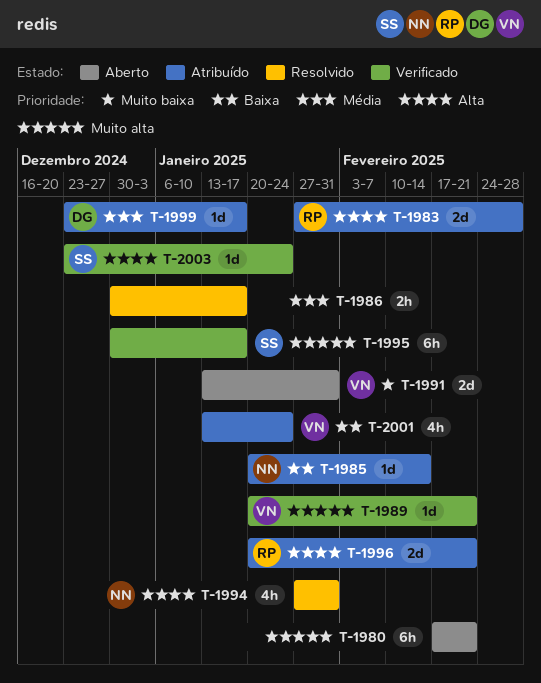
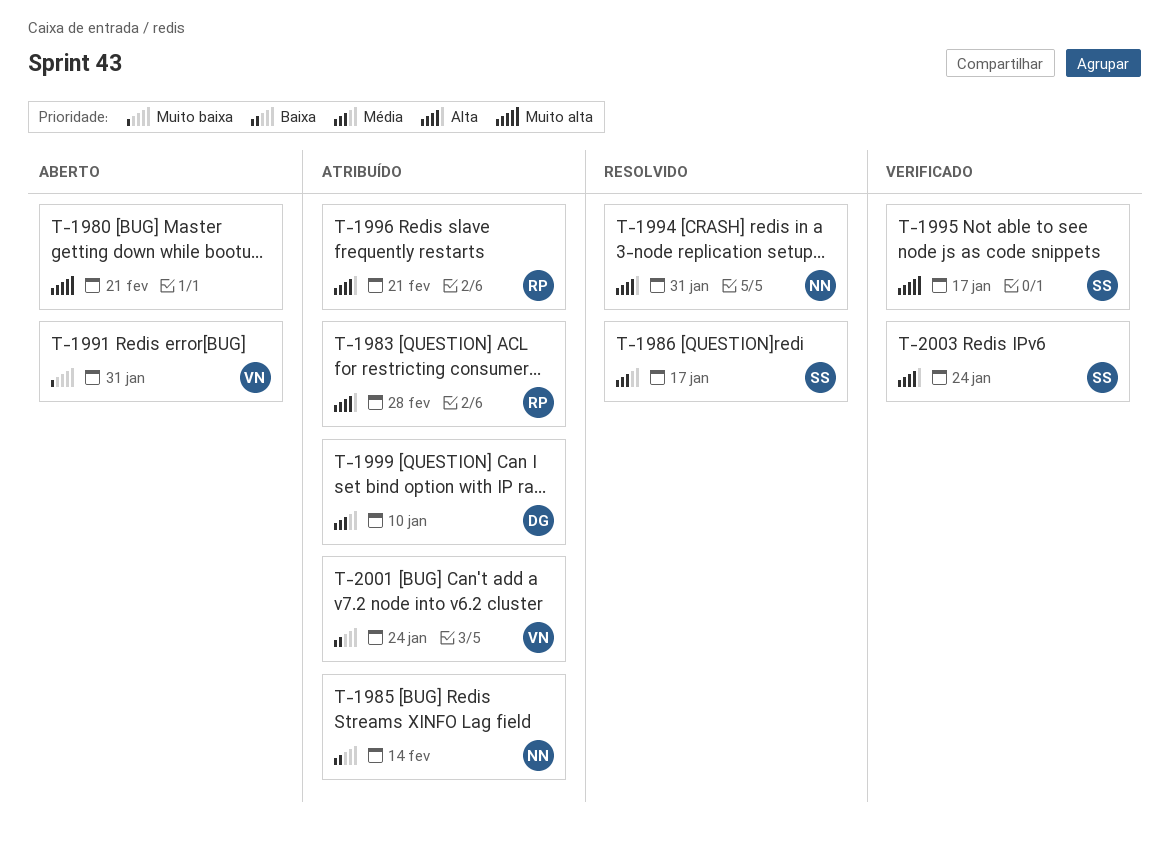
T-1986, owner: none -> SS
T-1989: present -> none
T-1999, due: Jan 17 -> Jan 10

